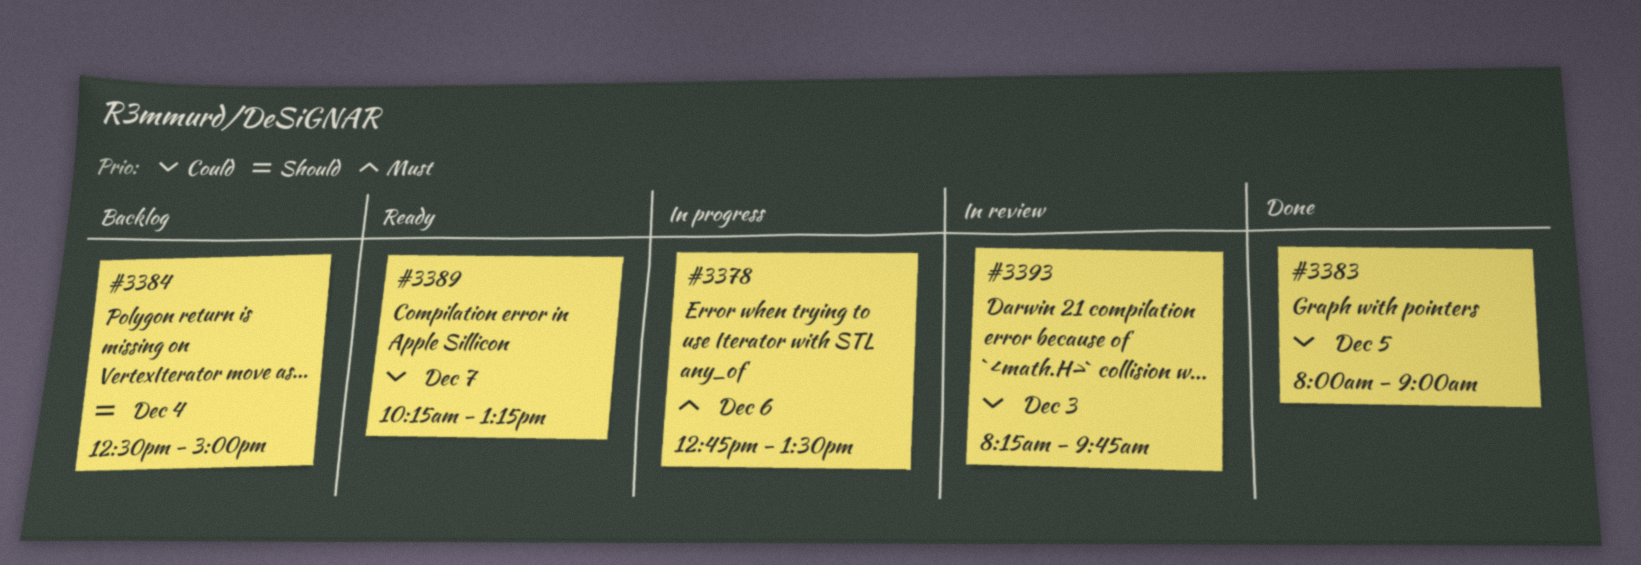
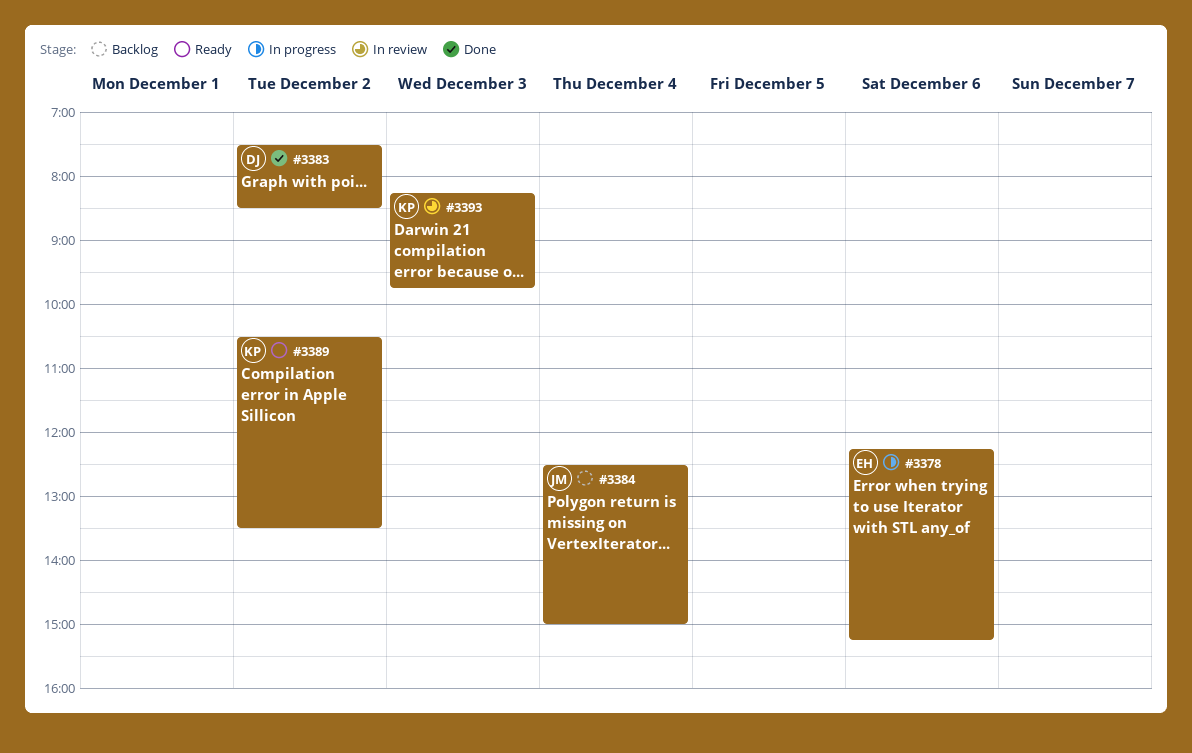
#3378, begins: 12:45 -> 12:15
#3378, ends: 13:30 -> 15:15
#3383, day: Dec 5 -> Dec 2
#3383, begins: 08:00 -> 07:30
#3383, ends: 09:00 -> 08:30
#3389, day: Dec 7 -> Dec 2
#3389, begins: 10:15 -> 10:30
#3389, ends: 13:15 -> 13:30

